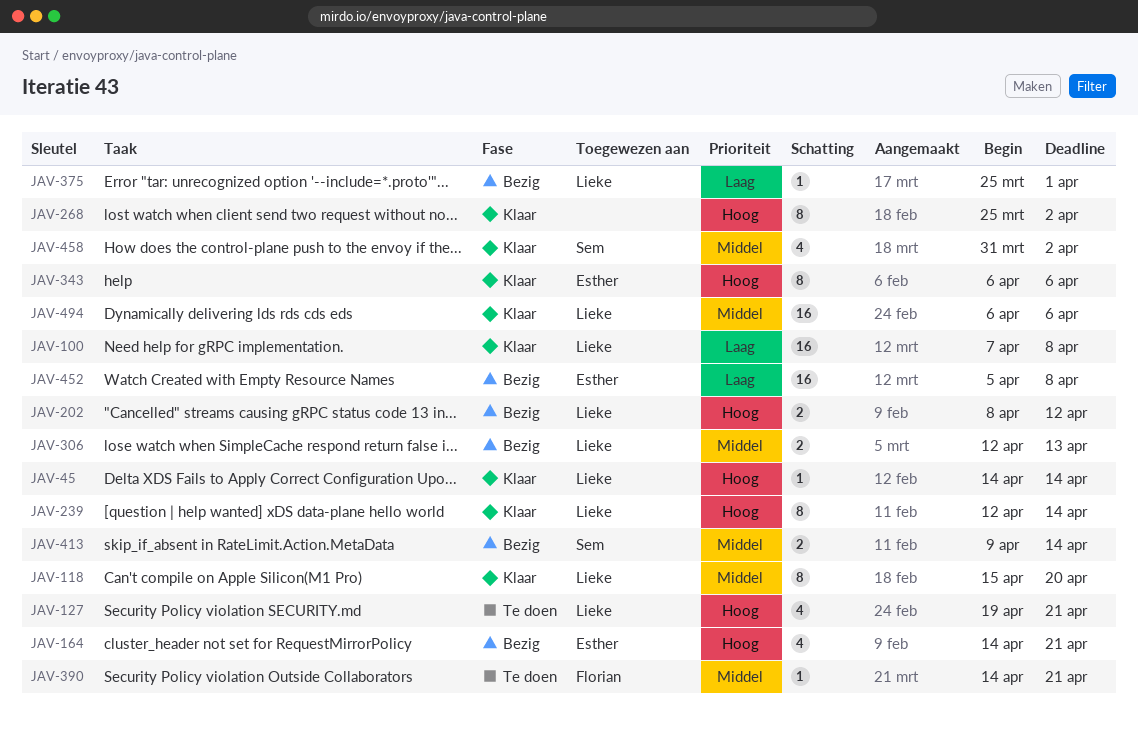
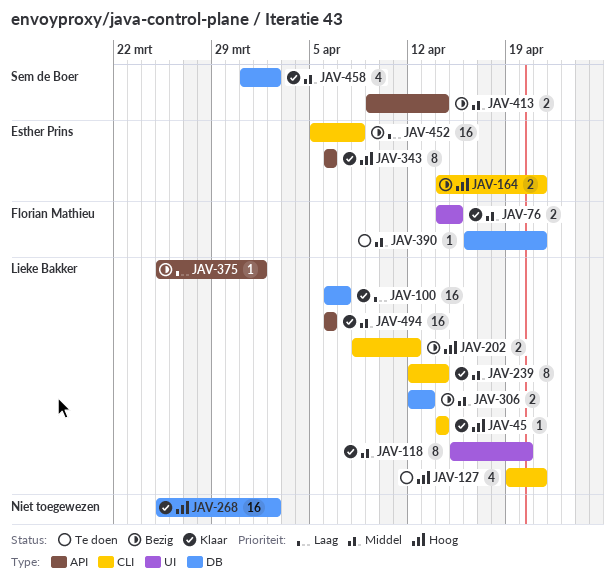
JAV-76: none -> present
JAV-100, start: Apr 7 -> Apr 6
JAV-100, due: Apr 8 -> Apr 7
JAV-164, estimate: 4 -> 2
JAV-239, priority: Hoog -> Middel
JAV-268, estimate: 8 -> 16
JAV-390, start: Apr 14 -> Apr 16

